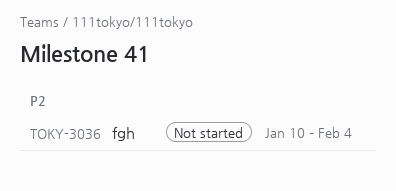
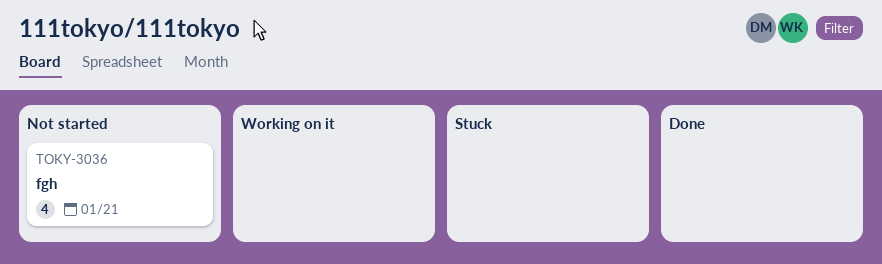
TOKY-3036, due: Feb 4 -> Jan 21

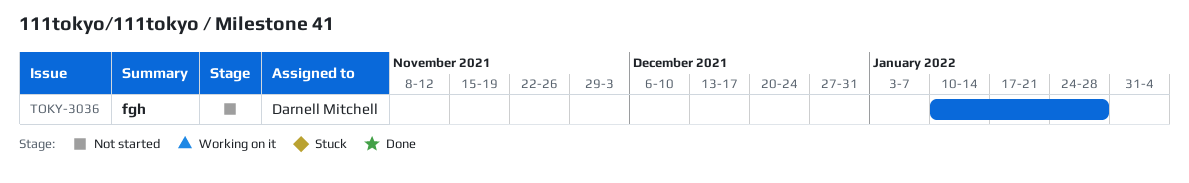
TOKY-3036, due: Jan 21 -> Jan 28

